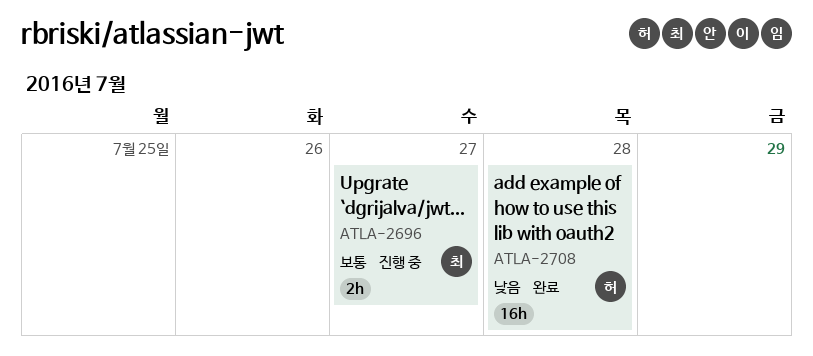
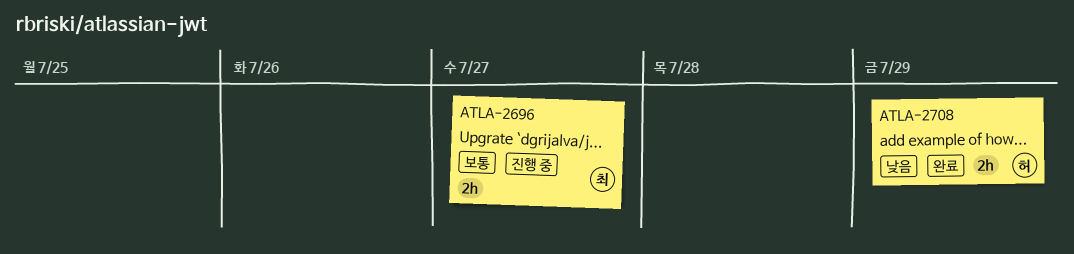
ATLA-2708, estimate: 16h -> 2h
ATLA-2708, due: Jul 28 -> Jul 29

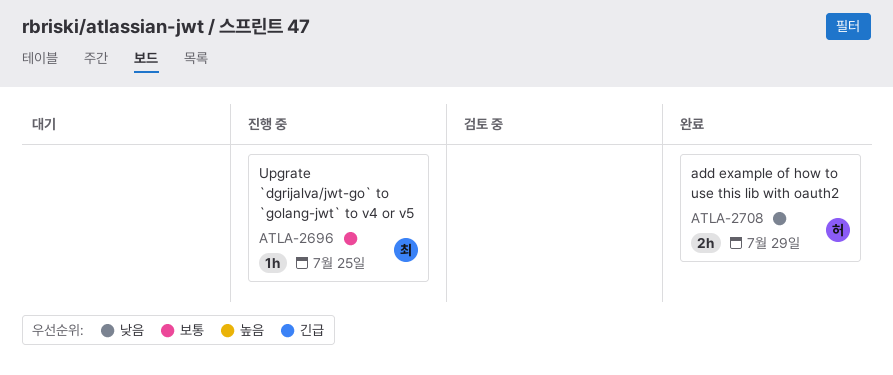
ATLA-2696, estimate: 2h -> 1h
ATLA-2696, due: Jul 27 -> Jul 25

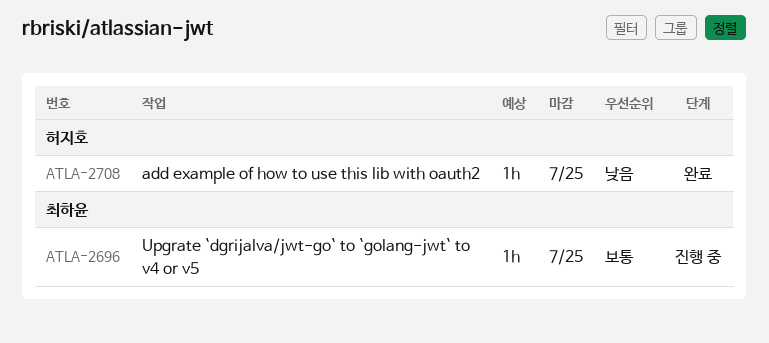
ATLA-2708, estimate: 2h -> 1h
ATLA-2708, due: Jul 29 -> Jul 25

